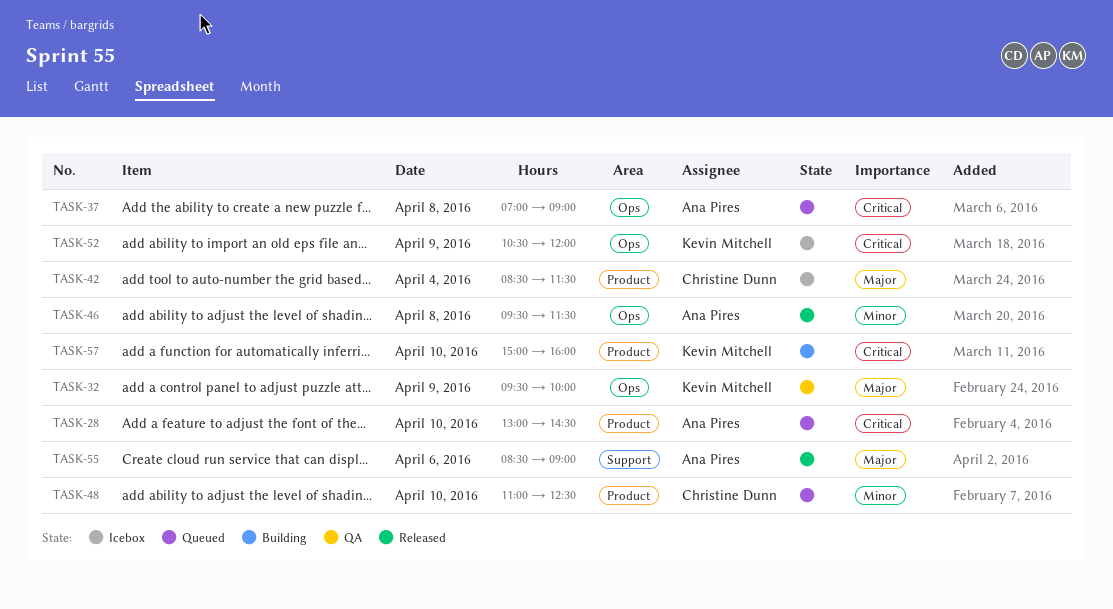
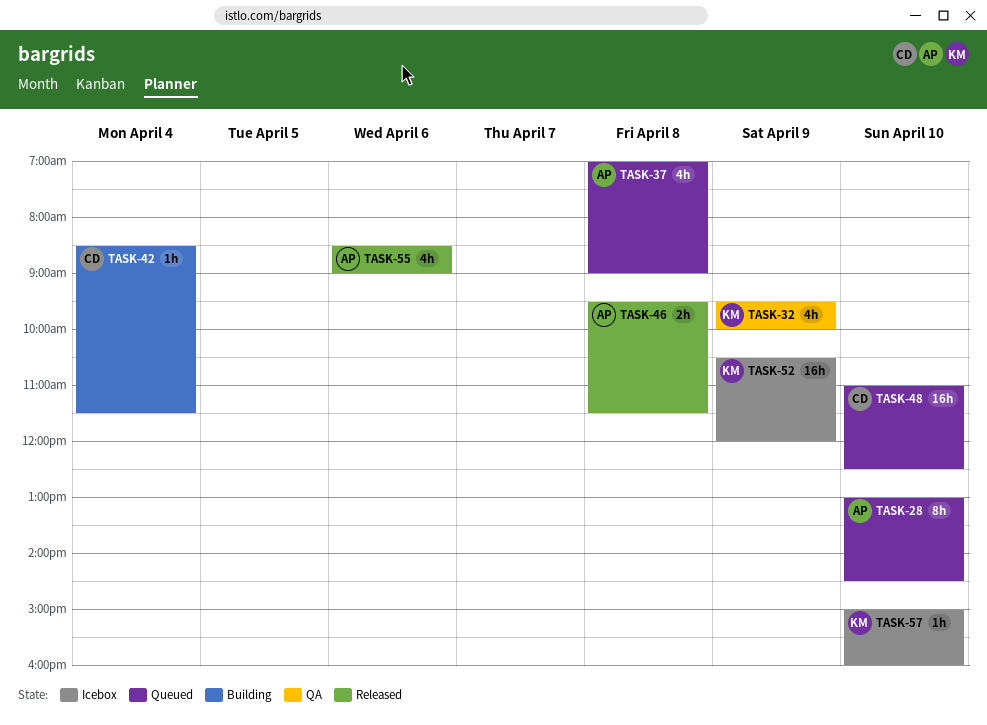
TASK-42, status: Icebox -> Building
TASK-57, status: Building -> Icebox

